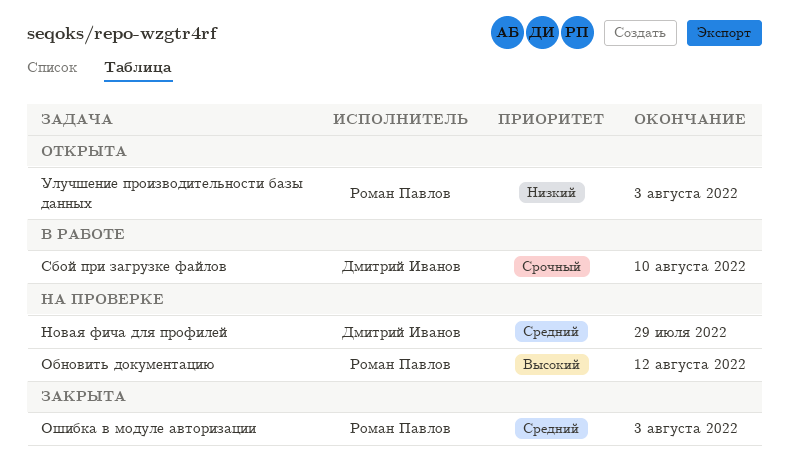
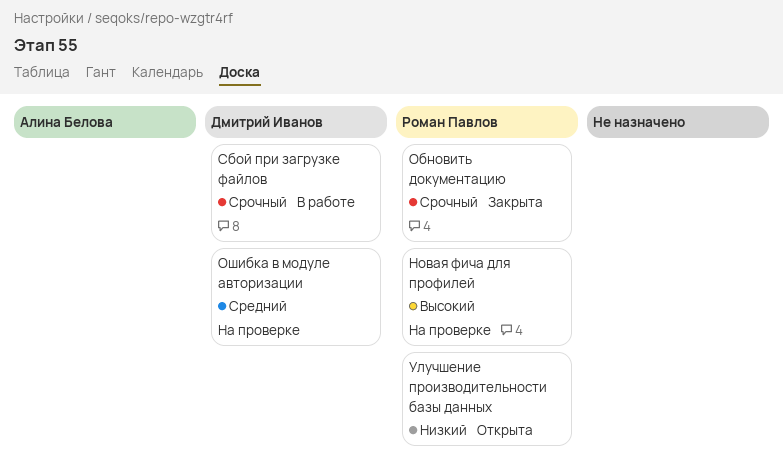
Новая фича для профилей, owner: Дмитрий Иванов -> Роман Павлов
Новая фича для профилей, priority: Средний -> Высокий
Обновить документацию, status: На проверке -> Закрыта
Обновить документацию, priority: Высокий -> Срочный
Ошибка в модуле авторизации, status: Закрыта -> На проверке
Ошибка в модуле авторизации, owner: Роман Павлов -> Дмитрий Иванов

